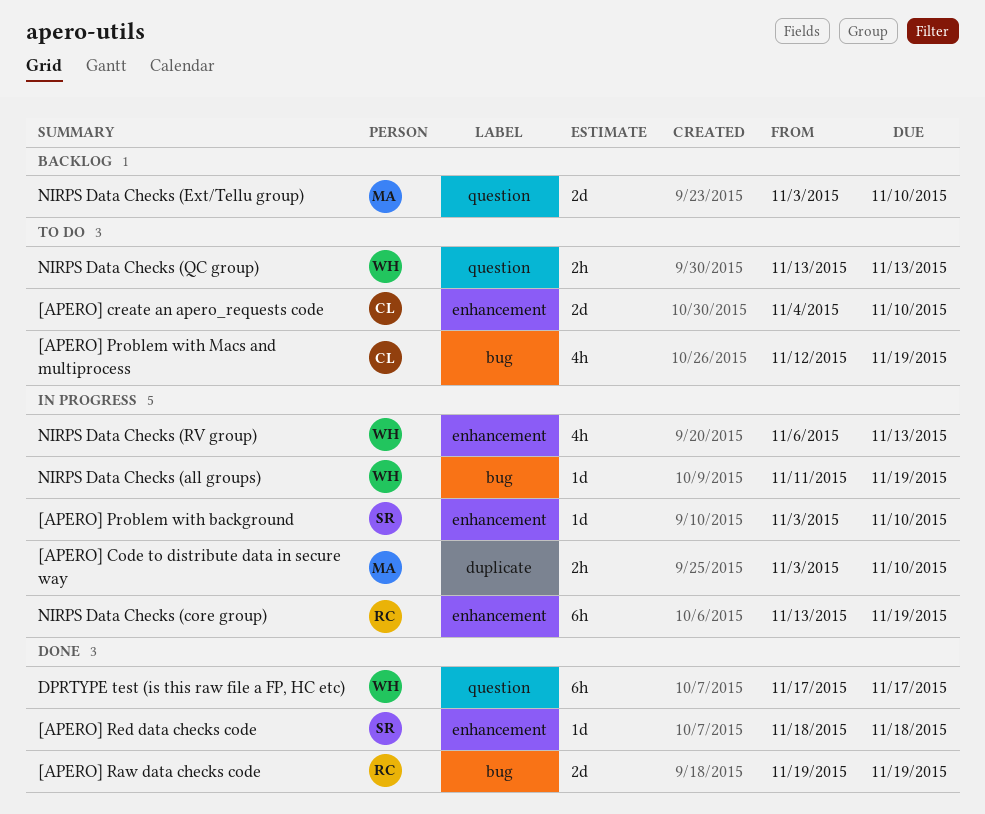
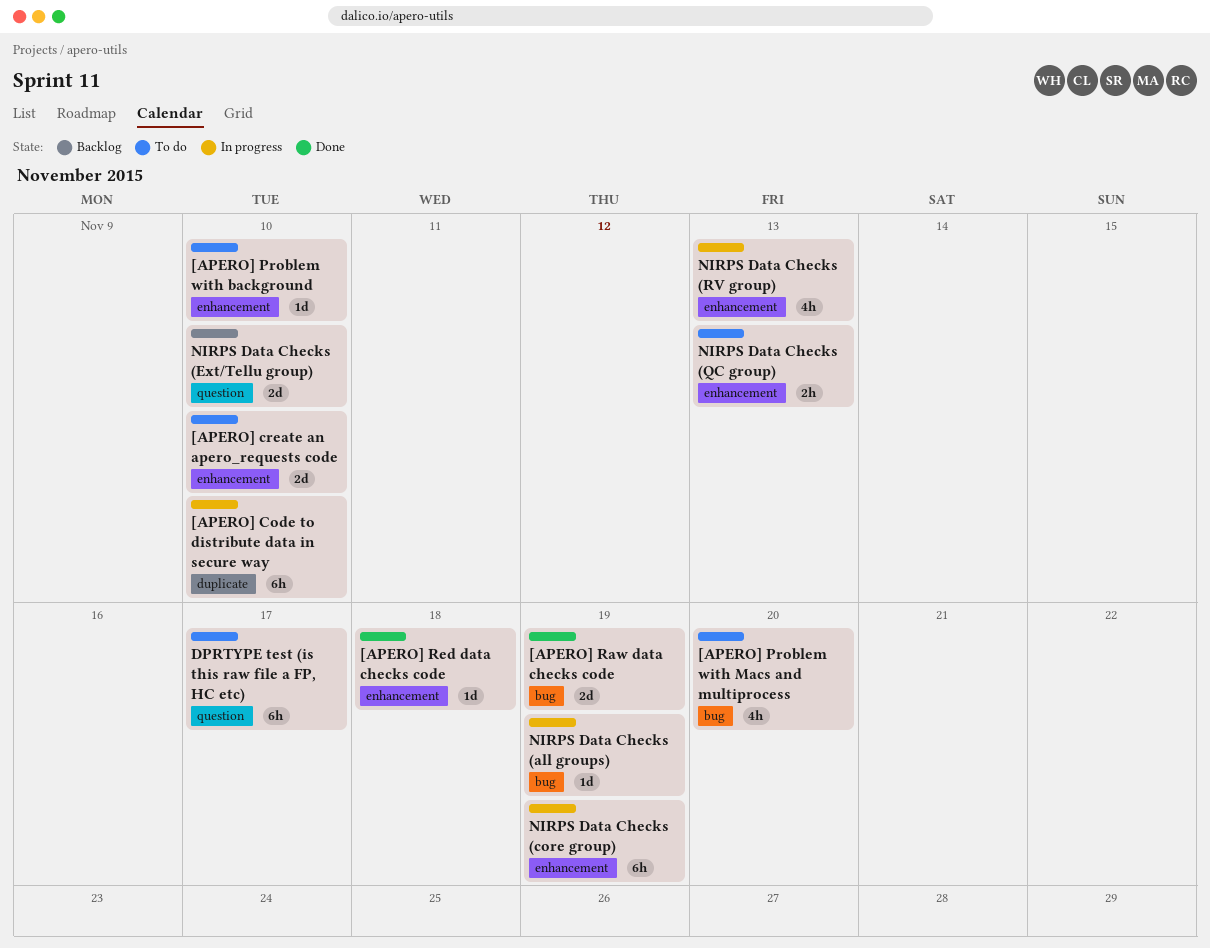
[APERO] Code to distribute data in secure way, estimate: 2h -> 6h
[APERO] Problem with background, status: In progress -> To do
[APERO] Problem with Macs and multiprocess, due: Nov 19 -> Nov 20
DPRTYPE test (is this raw file a FP, HC etc), status: Done -> To do
NIRPS Data Checks (QC group), label: question -> enhancement

